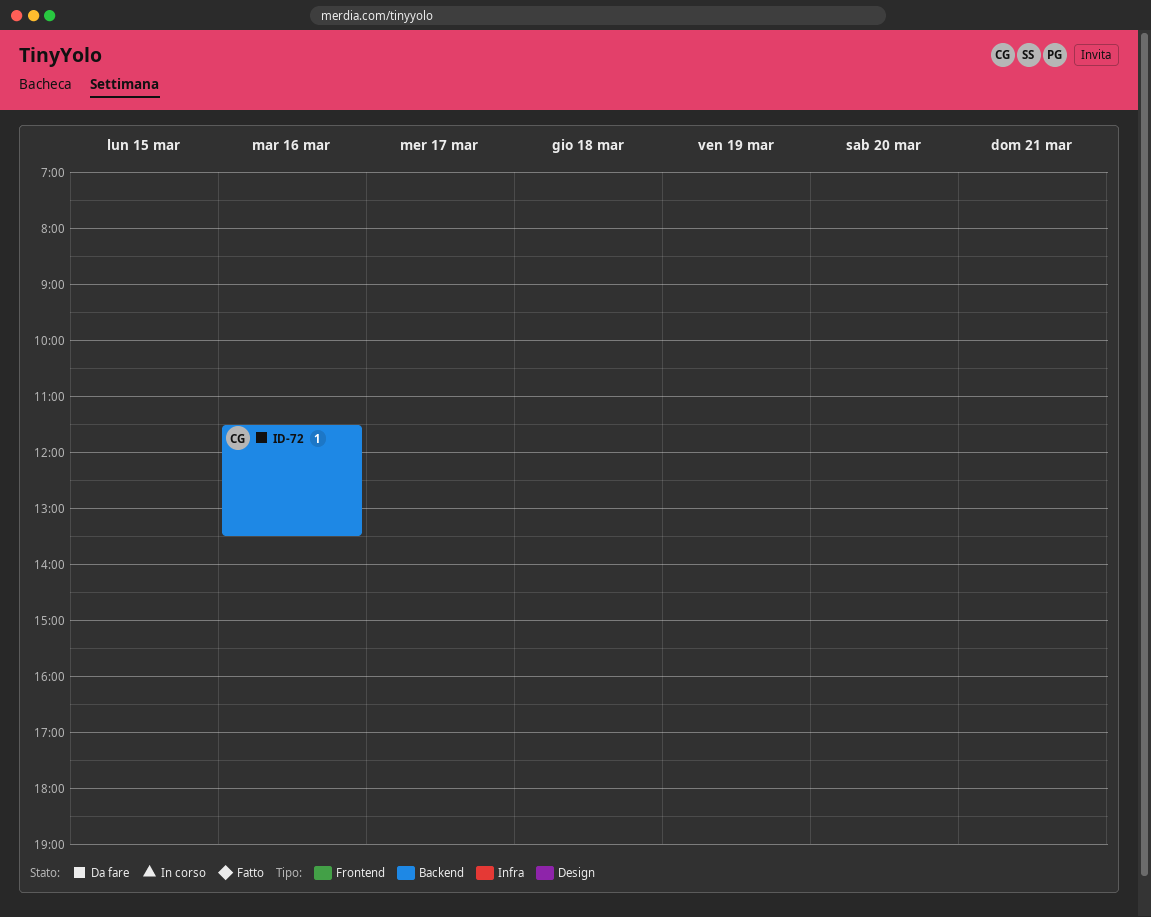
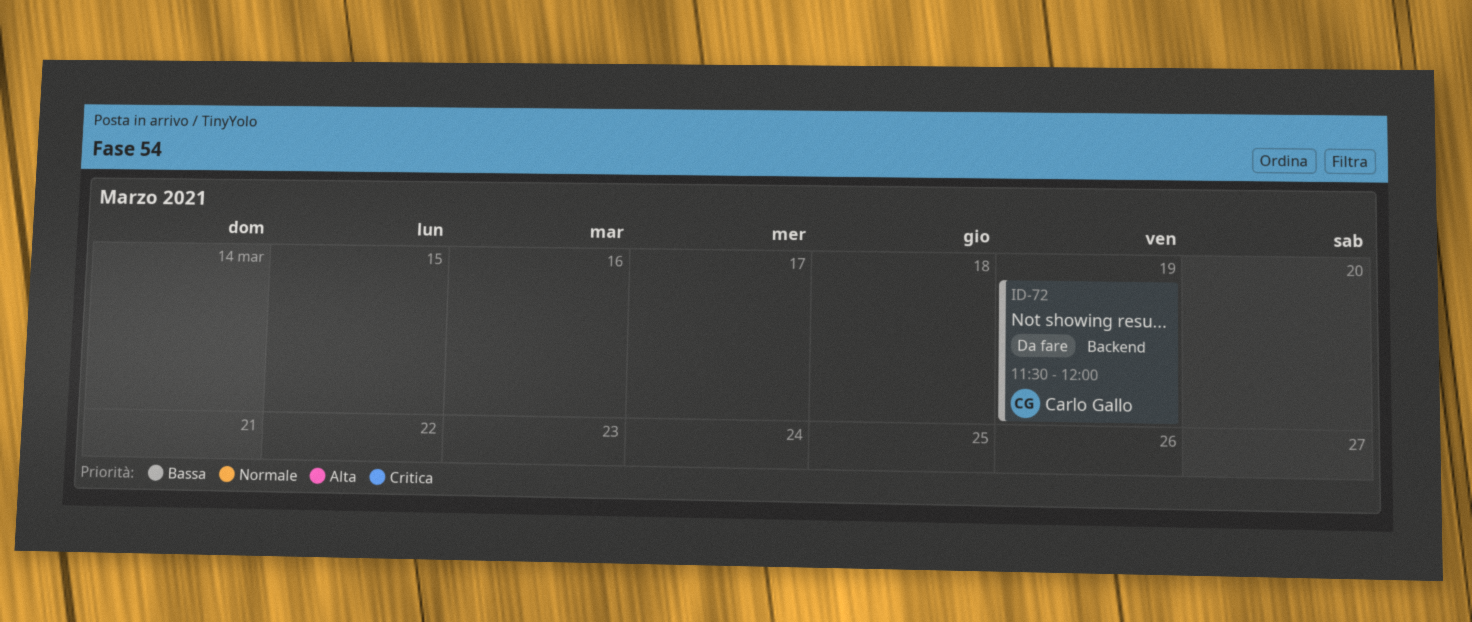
ID-72, day: Mar 16 -> Mar 19
ID-72, ends: 13:30 -> 12:00

